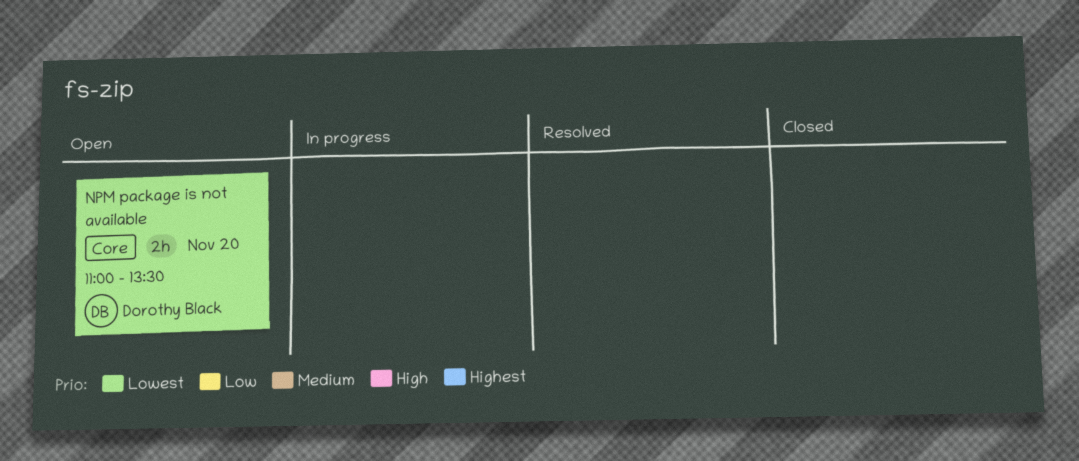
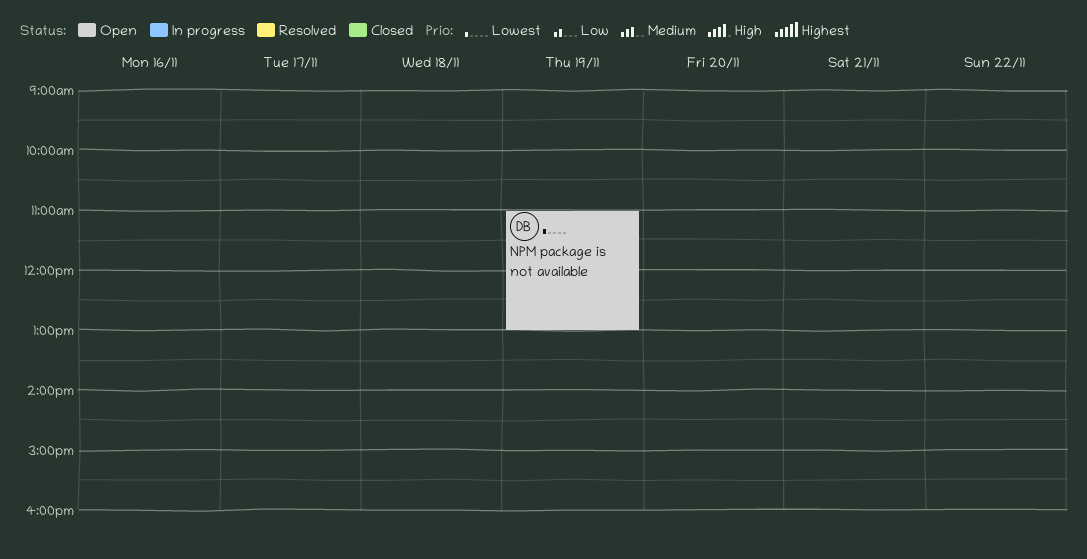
NPM package is not available, day: Nov 20 -> Nov 19
NPM package is not available, ends: 13:30 -> 13:00

